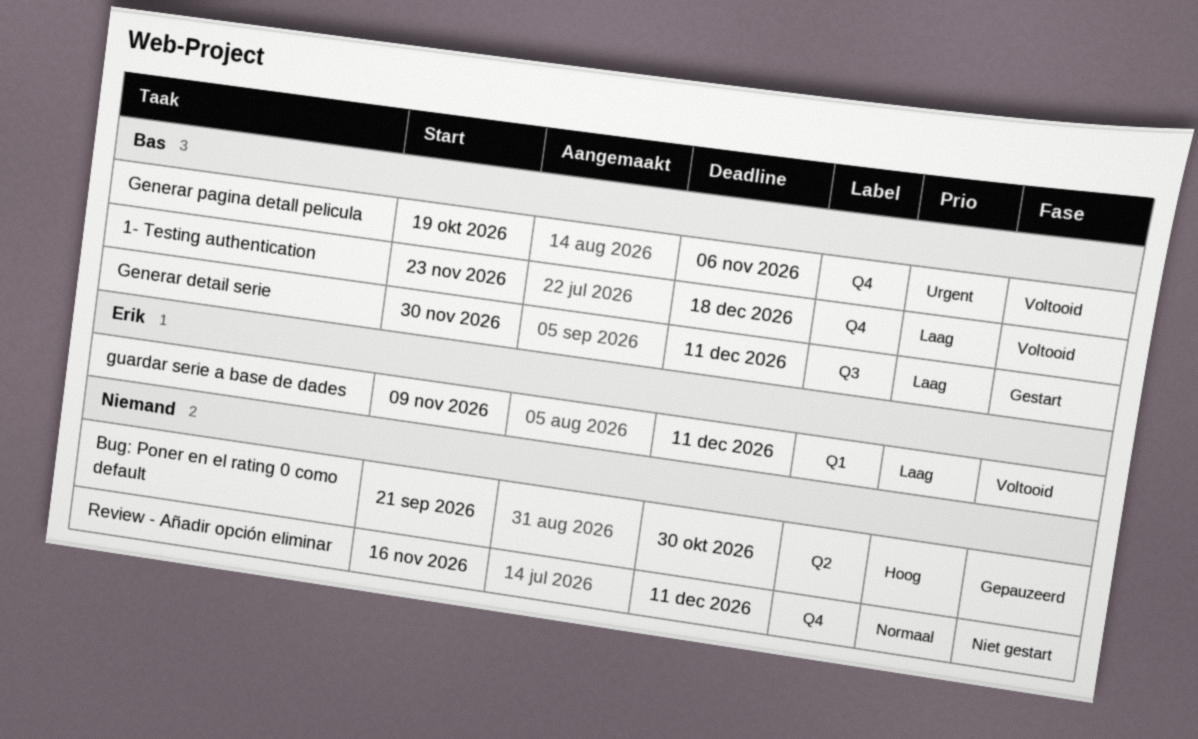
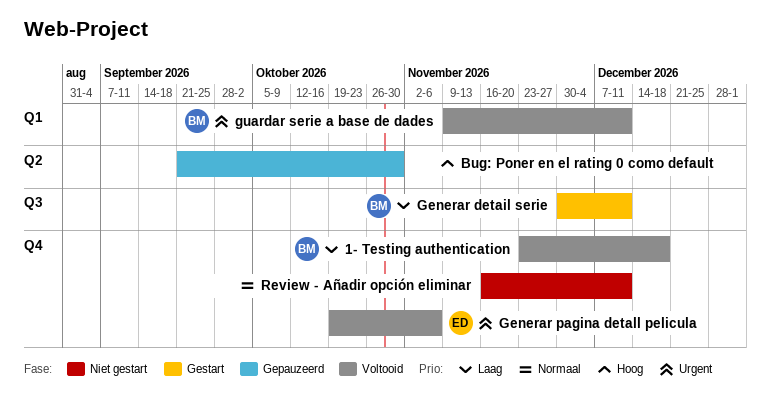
Generar pagina detall pelicula, owner: Bas -> Erik
guardar serie a base de dades, owner: Erik -> Bas
guardar serie a base de dades, priority: Laag -> Urgent

